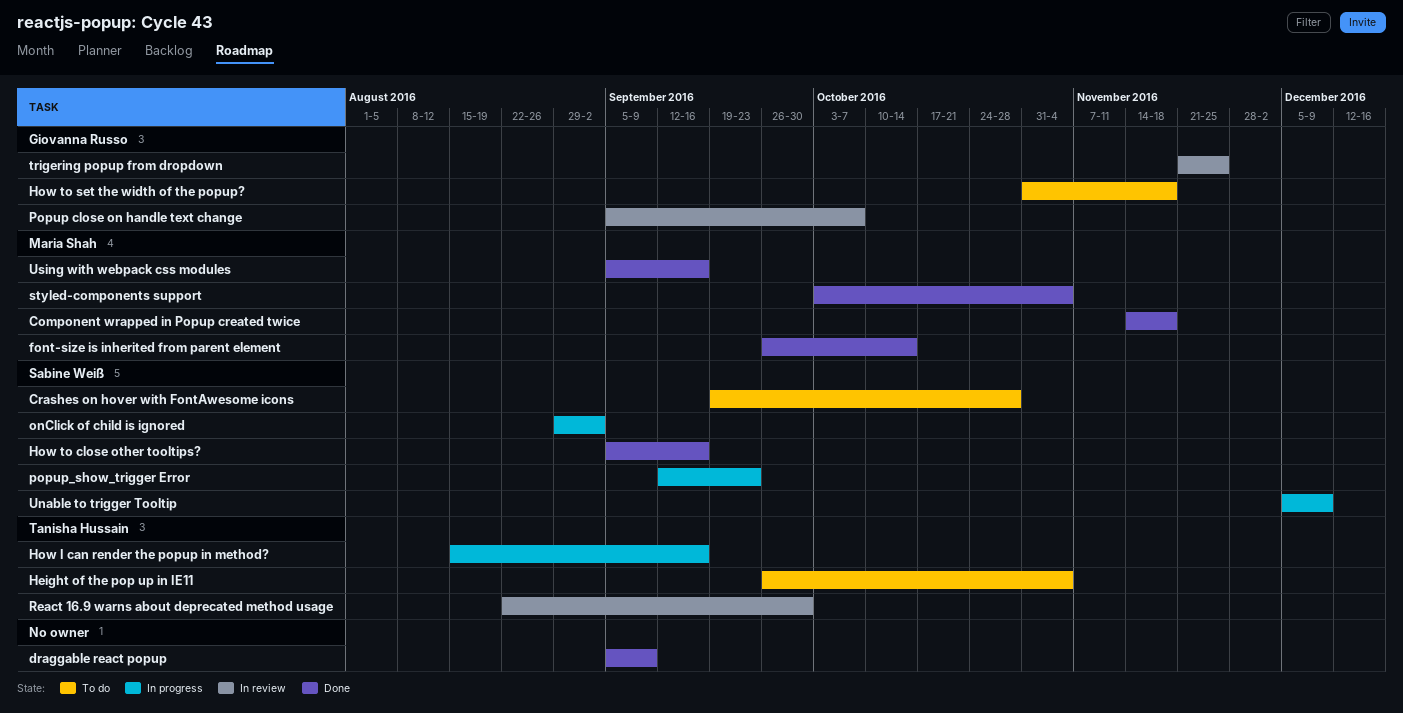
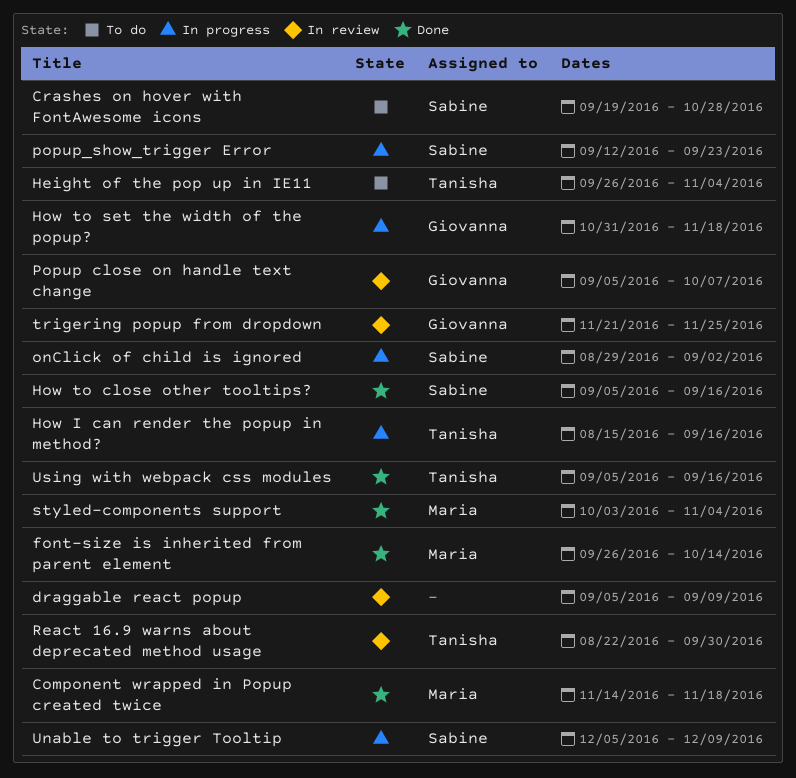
draggable react popup, status: Done -> In review
How to set the width of the popup?, status: To do -> In progress
Using with webpack css modules, owner: Maria Shah -> Tanisha Hussain

